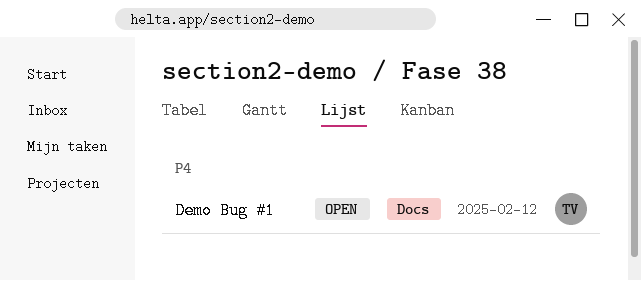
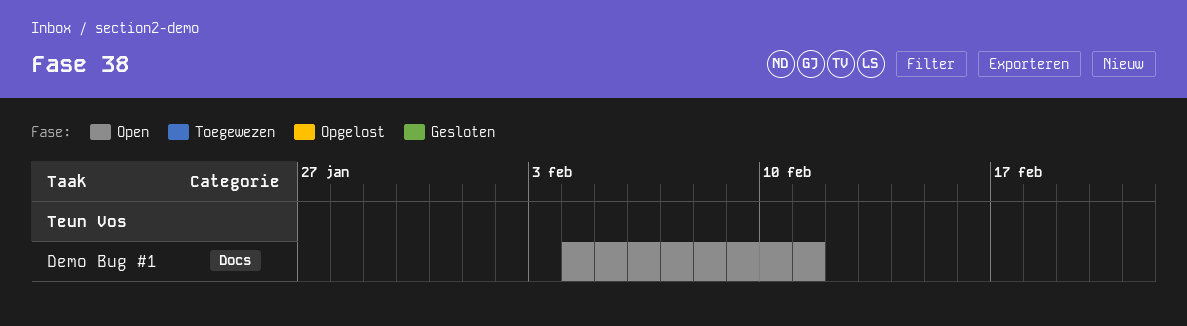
Demo Bug #1, due: Feb 12 -> Feb 11

